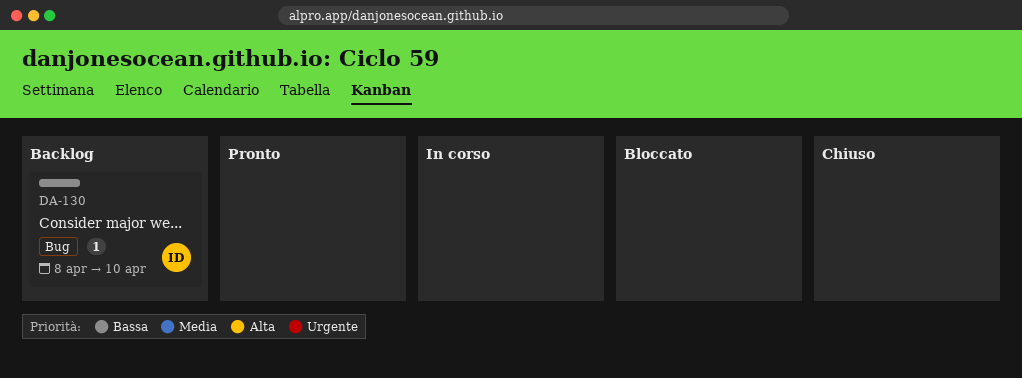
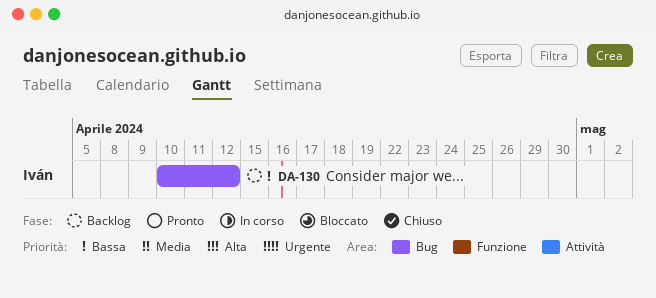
DA-130, start: Apr 8 -> Apr 10
DA-130, due: Apr 10 -> Apr 12

